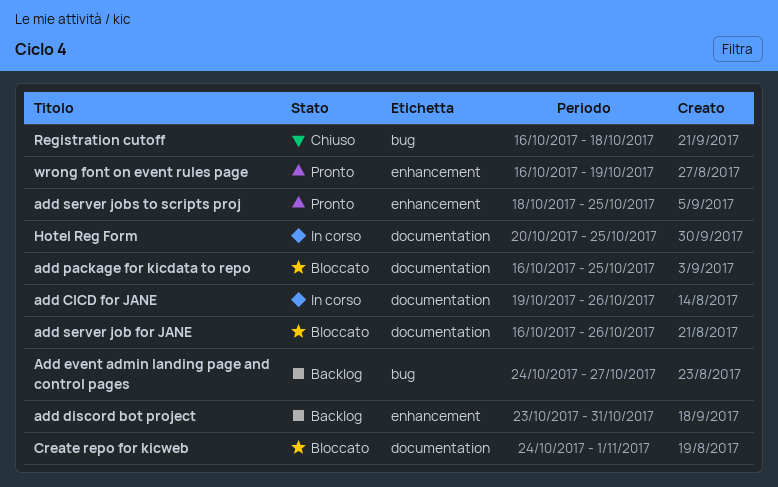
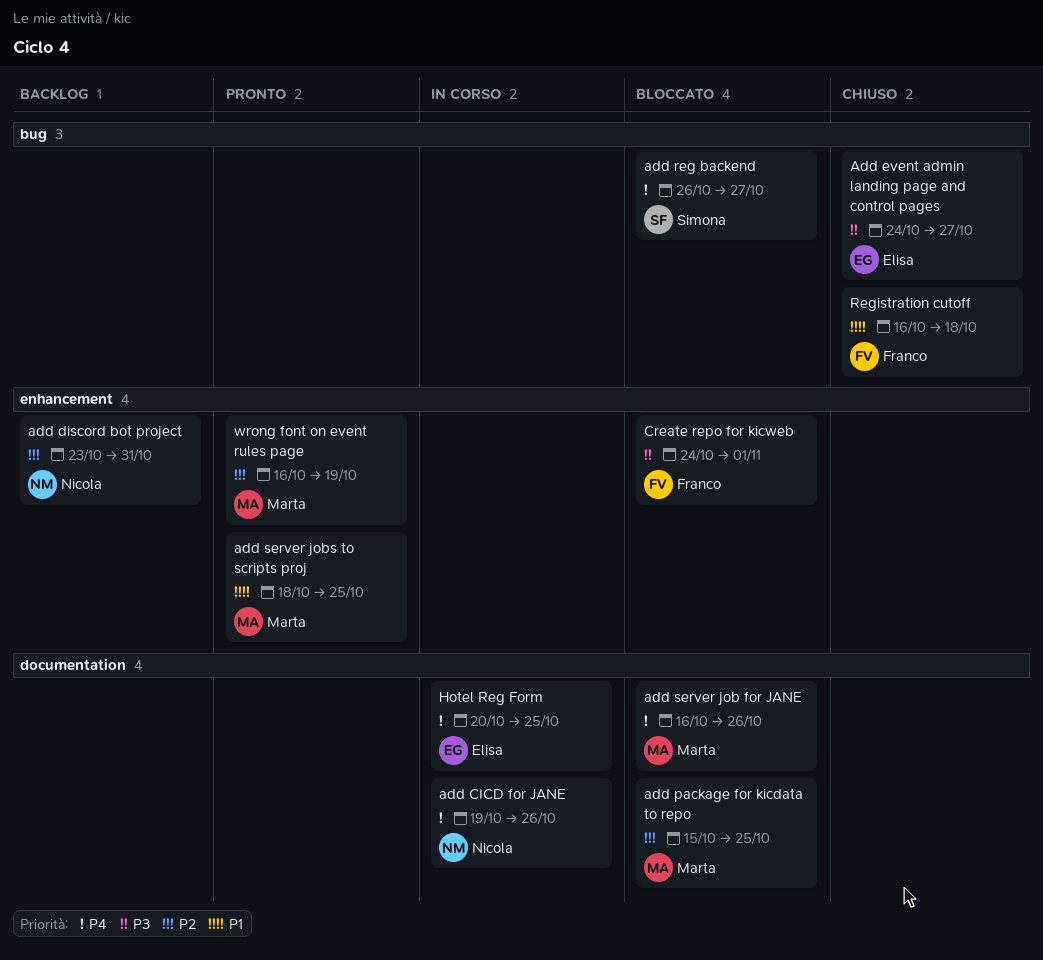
Add event admin landing page and control pages, status: Backlog -> Chiuso
add package for kicdata to repo, start: Oct 16 -> Oct 15
add reg backend: none -> present
Create repo for kicweb, label: documentation -> enhancement

